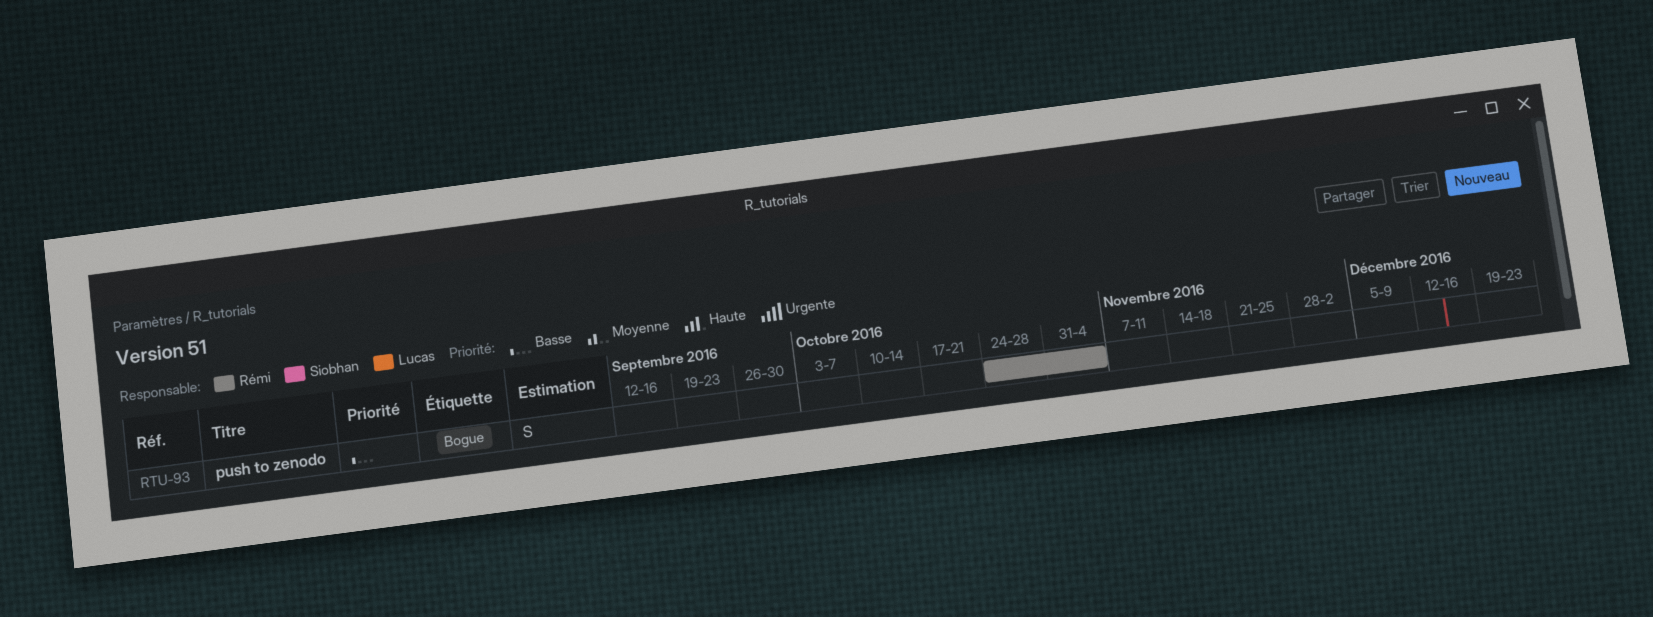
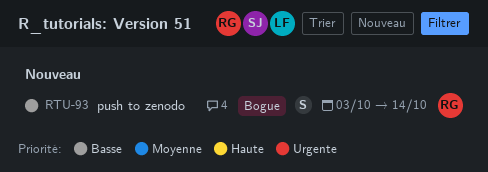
RTU-93, start: Oct 24 -> Oct 3
RTU-93, due: Nov 4 -> Oct 14

